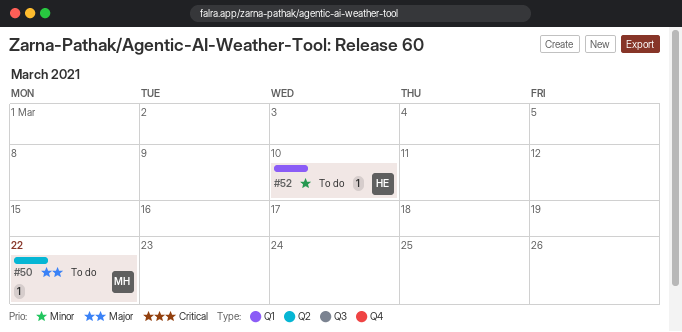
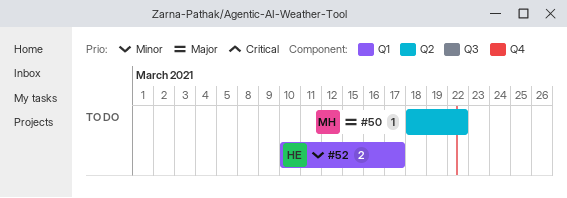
#52, estimate: 1 -> 2
#52, due: Mar 10 -> Mar 17

